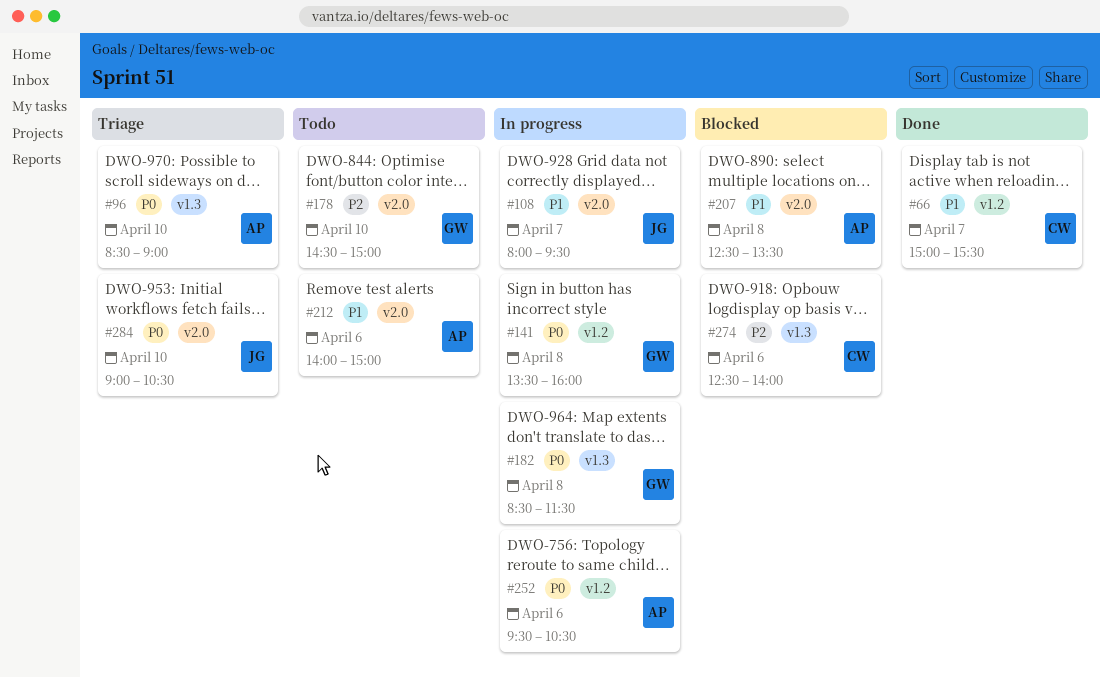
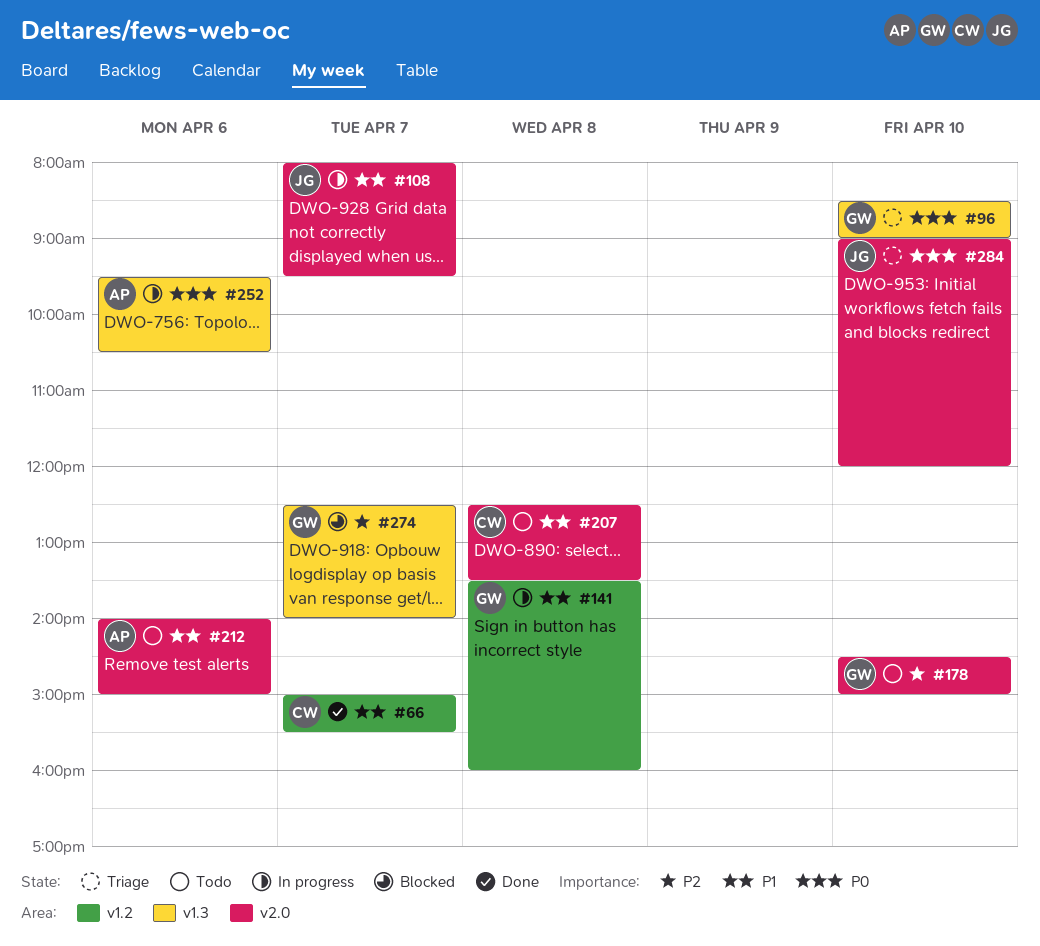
#96, owner: AP -> GW
#141, priority: P0 -> P1
#182: present -> none
#207, status: Blocked -> Todo
#207, owner: AP -> CW
#252, label: v1.2 -> v1.3
#274, owner: CW -> GW
#274, day: Apr 6 -> Apr 7
#284, ends: 10:30 -> 12:00

